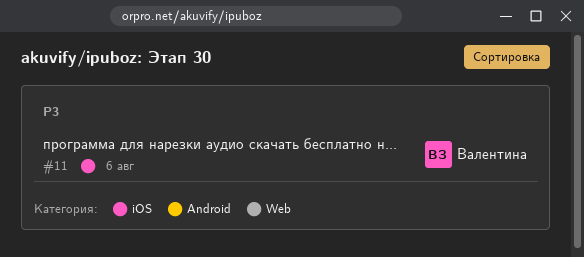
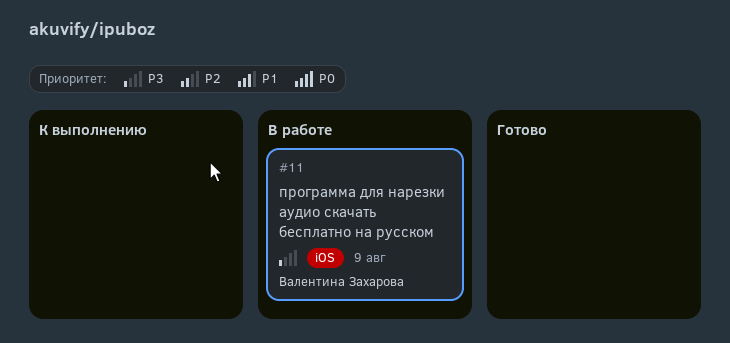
#11, due: Aug 6 -> Aug 9

